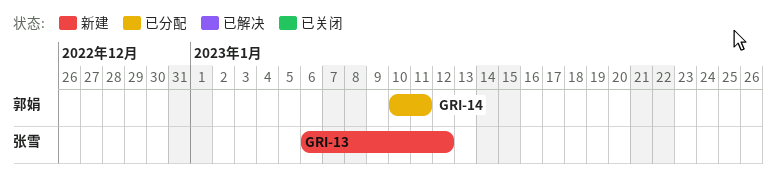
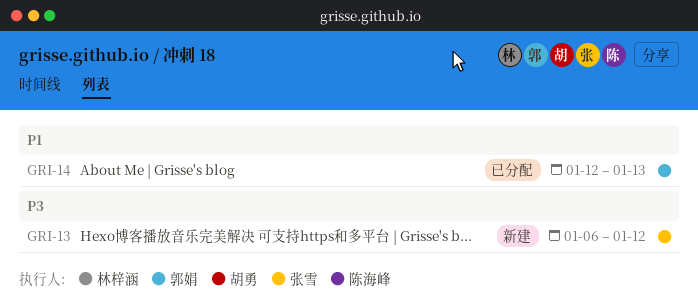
GRI-14, start: Jan 10 -> Jan 12
GRI-14, due: Jan 11 -> Jan 13

